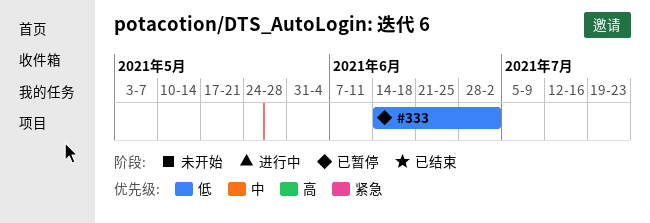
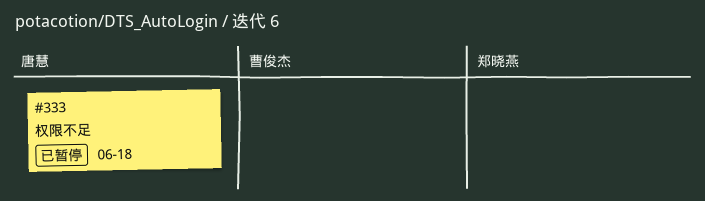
#333, due: Jul 2 -> Jun 18

